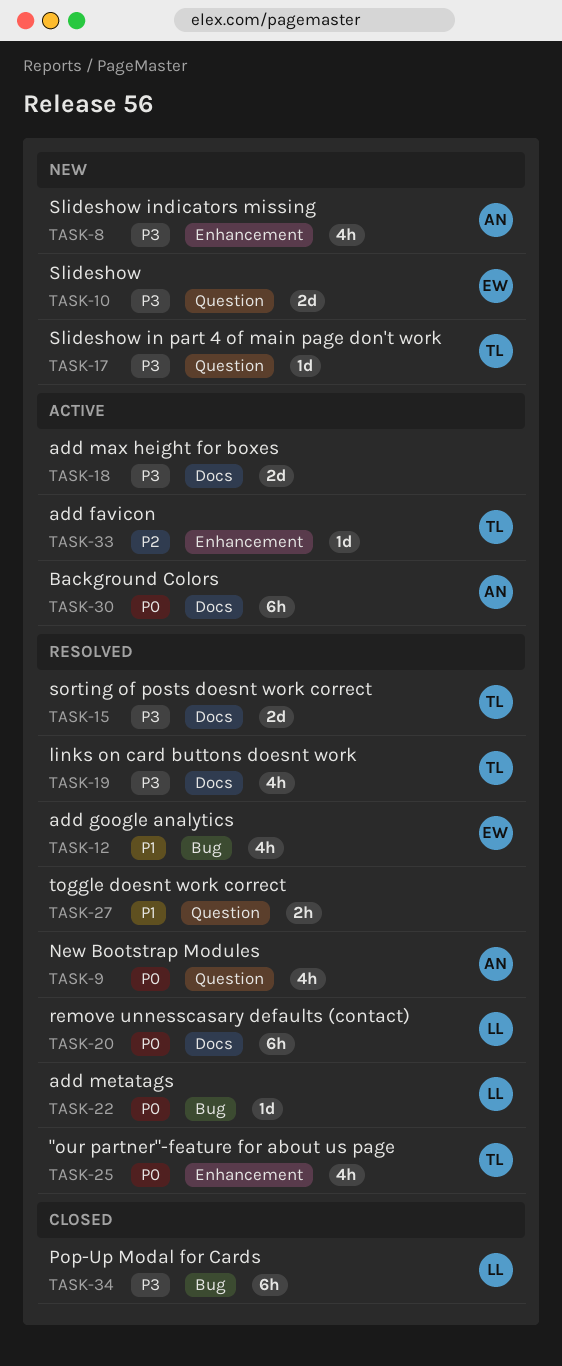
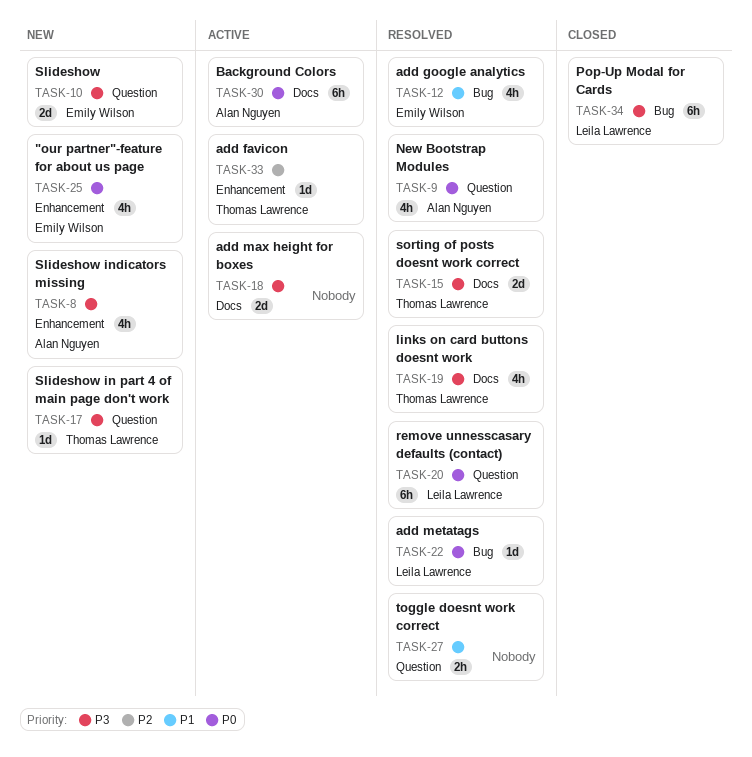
TASK-20, label: Docs -> Question
TASK-25, status: Resolved -> New
TASK-25, owner: Thomas Lawrence -> Emily Wilson

